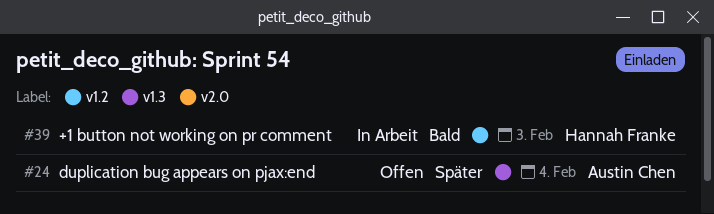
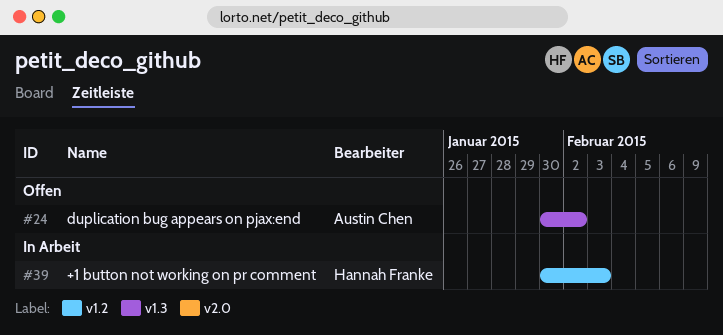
#24, due: Feb 4 -> Feb 2

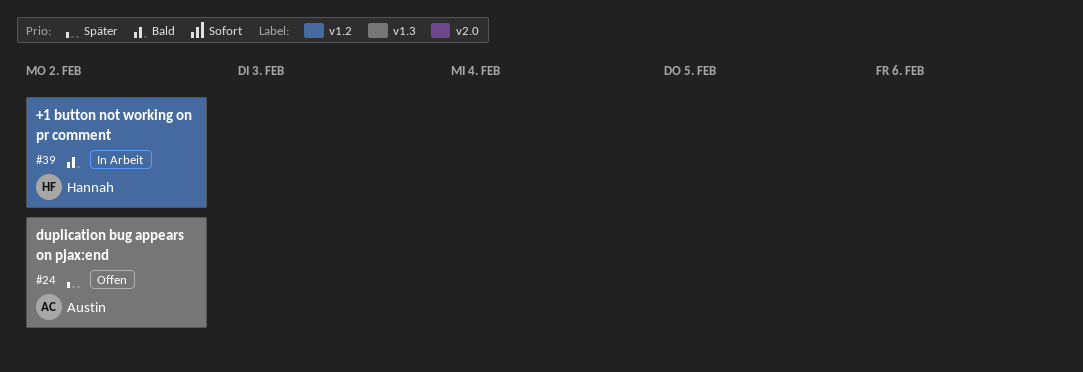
#39, due: Feb 3 -> Feb 2

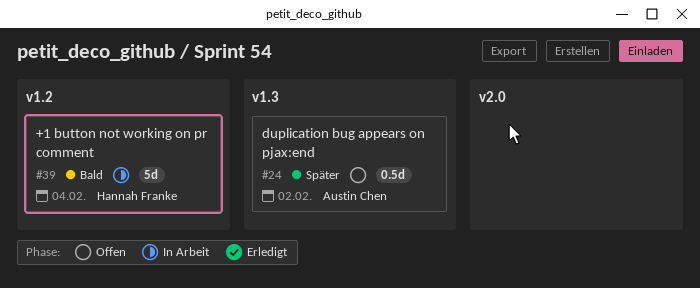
#39, due: Feb 2 -> Feb 4

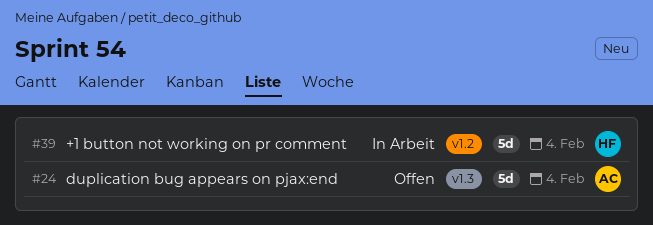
#24, estimate: 0.5d -> 5d
#24, due: Feb 2 -> Feb 4

